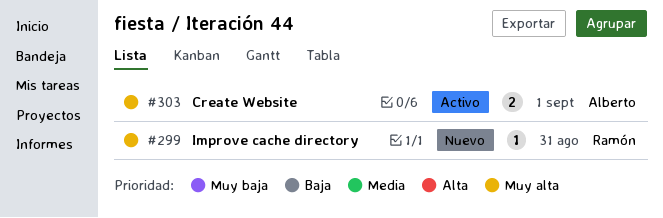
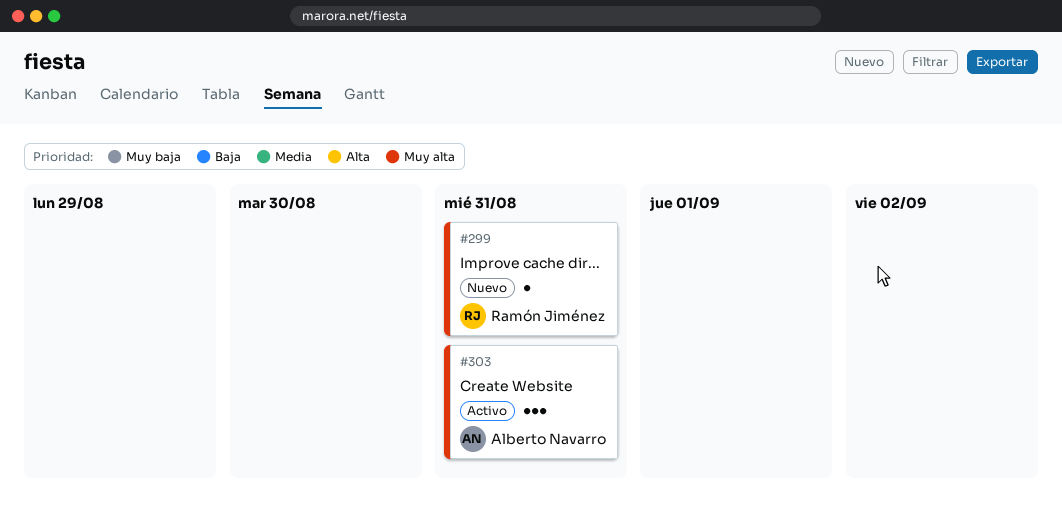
#303, estimate: 2 -> 3
#303, due: Sep 1 -> Aug 31

